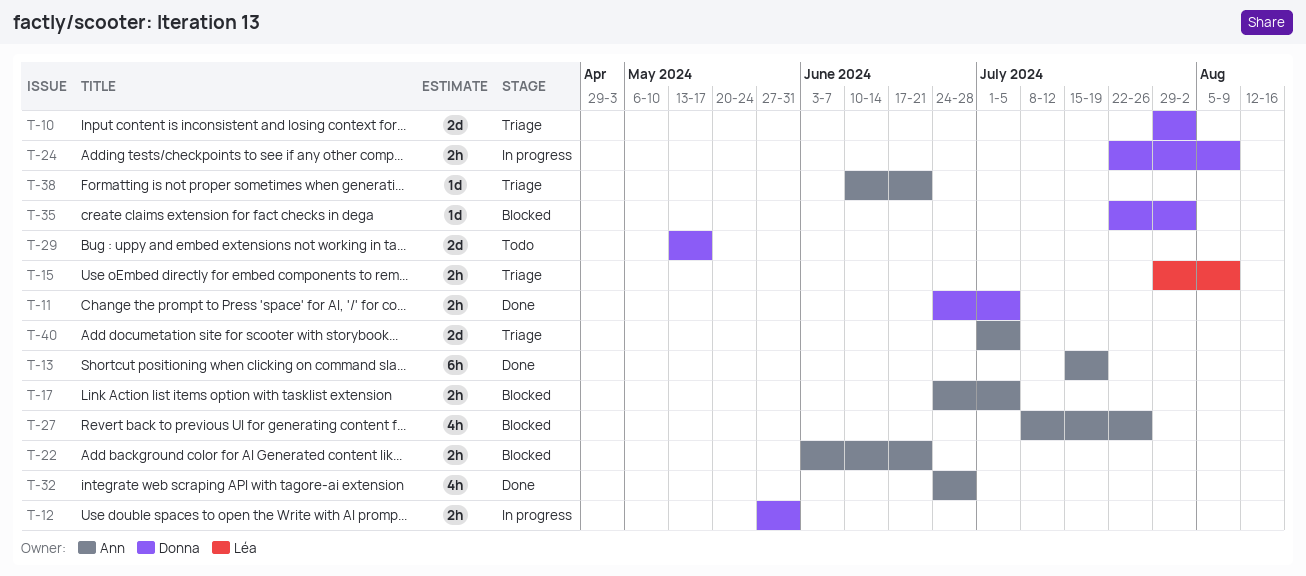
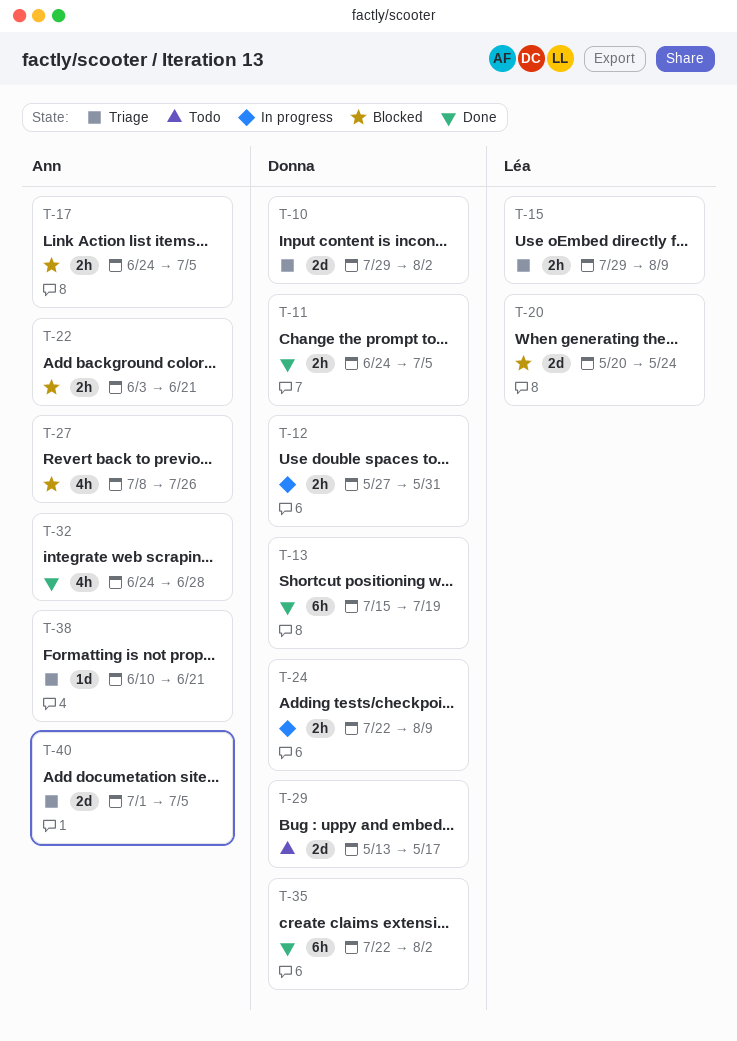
T-13, owner: Ann -> Donna
T-20: none -> present
T-35, status: Blocked -> Done
T-35, estimate: 1d -> 6h

